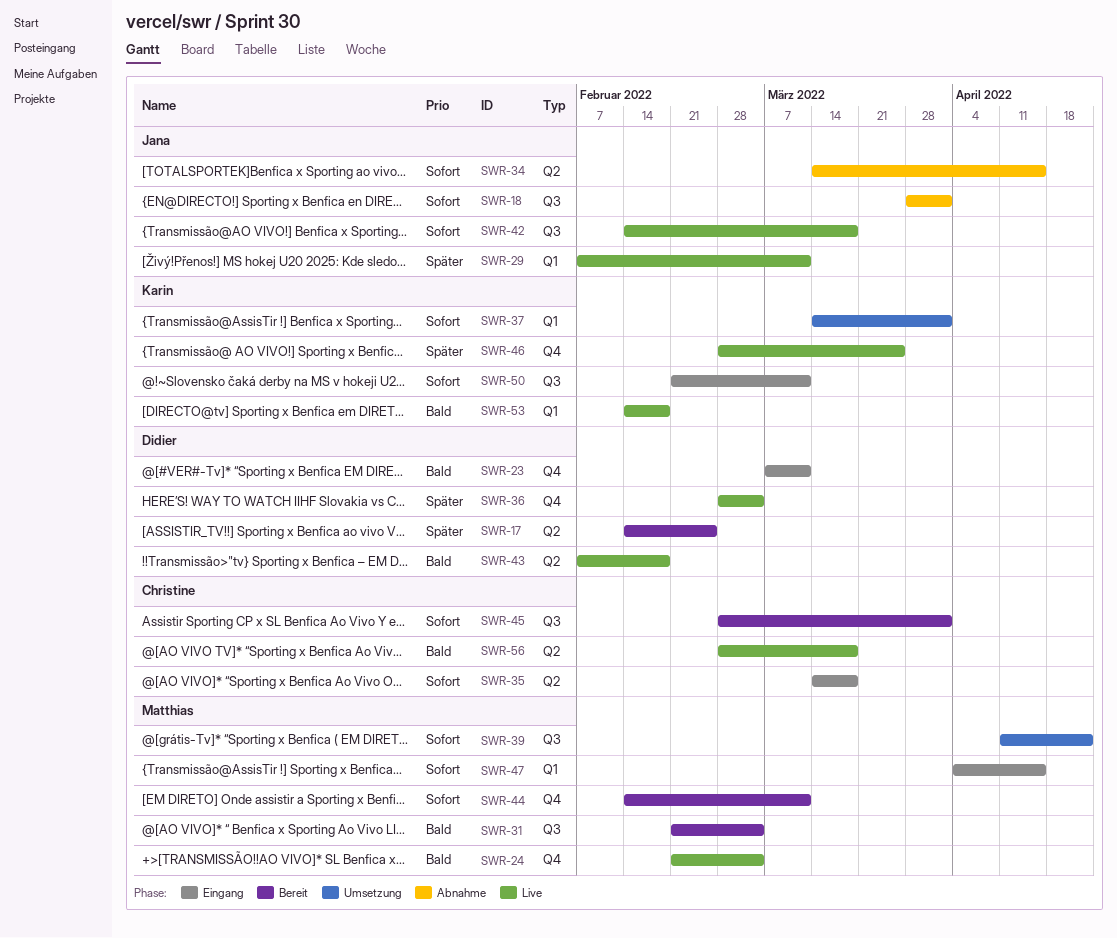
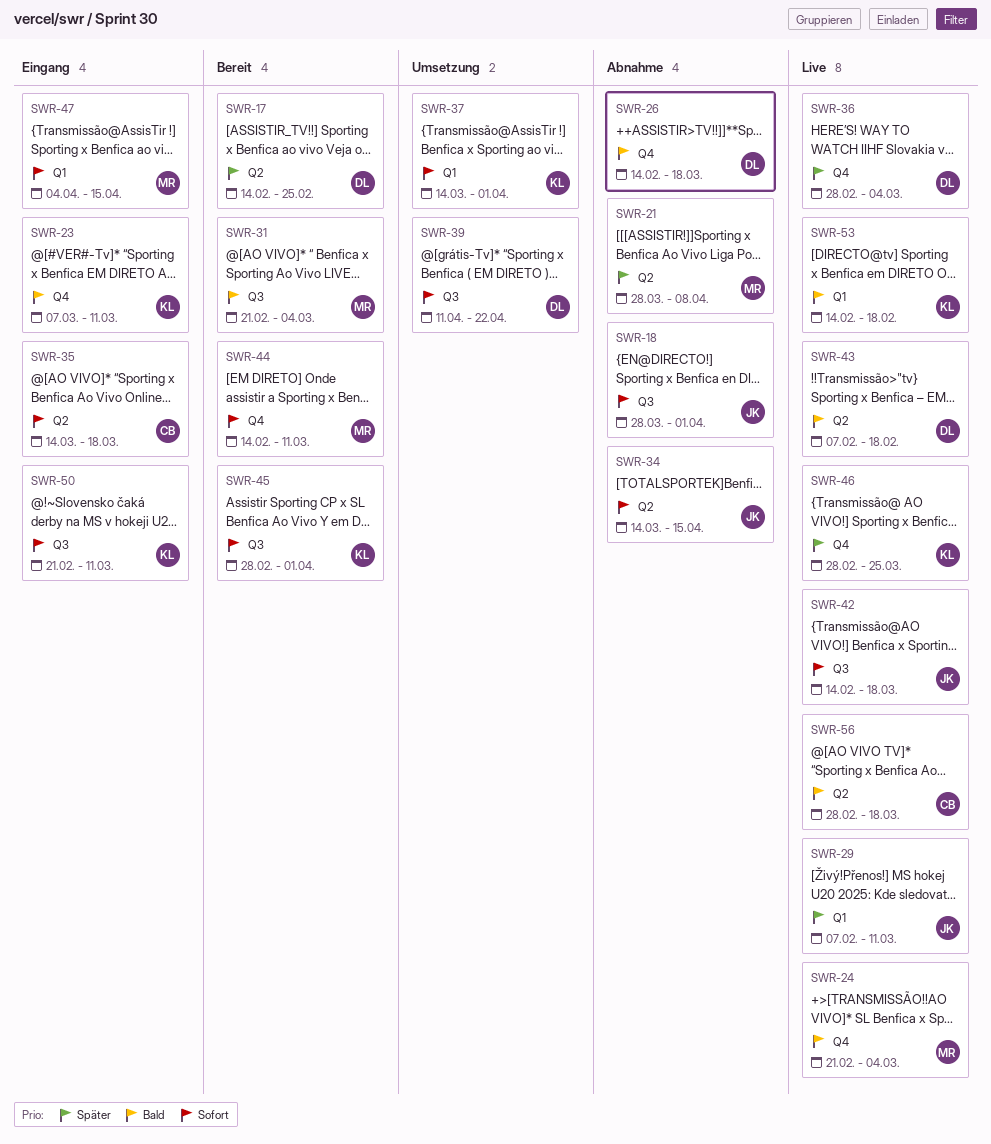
SWR-21: none -> present
SWR-23, owner: Didier -> Karin
SWR-26: none -> present
SWR-39, owner: Matthias -> Didier
SWR-45, owner: Christine -> Karin

